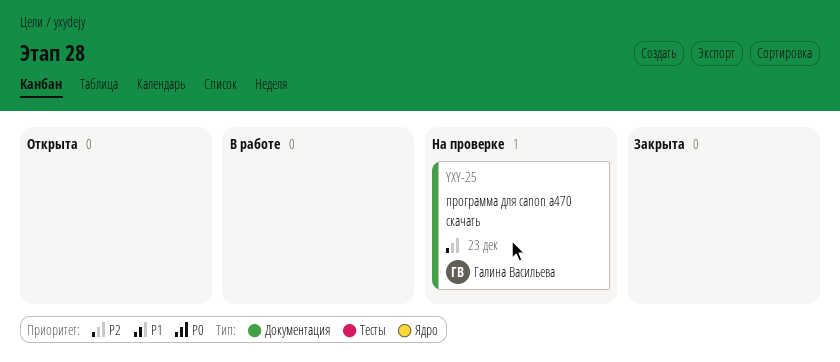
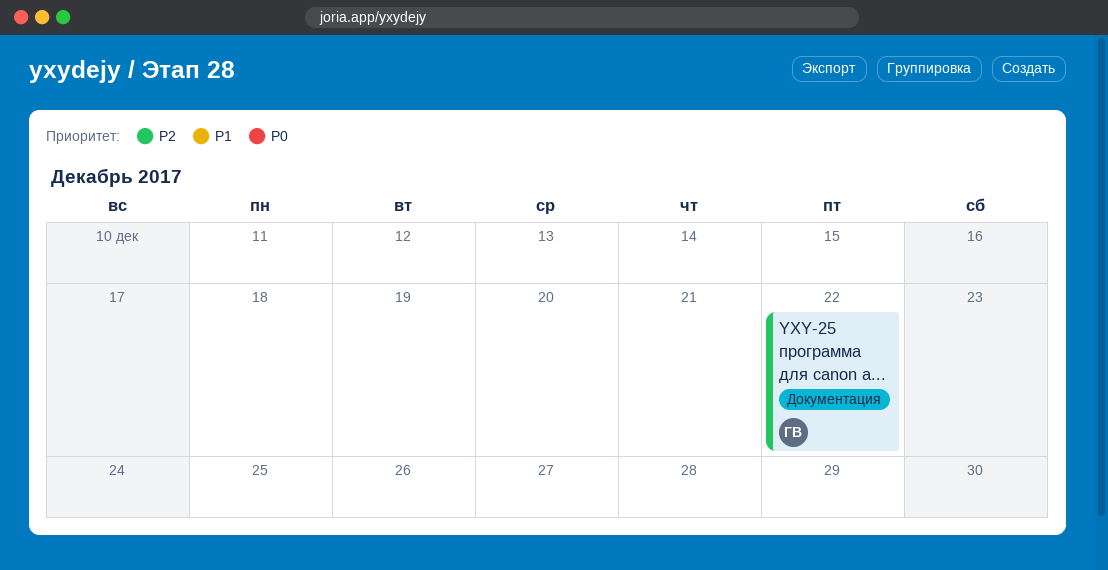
YXY-25, due: Dec 23 -> Dec 22

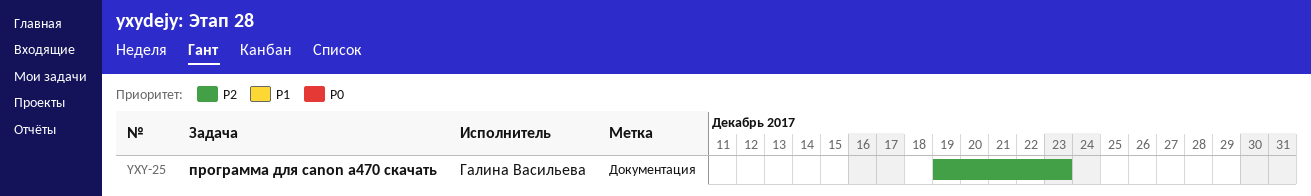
YXY-25, due: Dec 22 -> Dec 23

